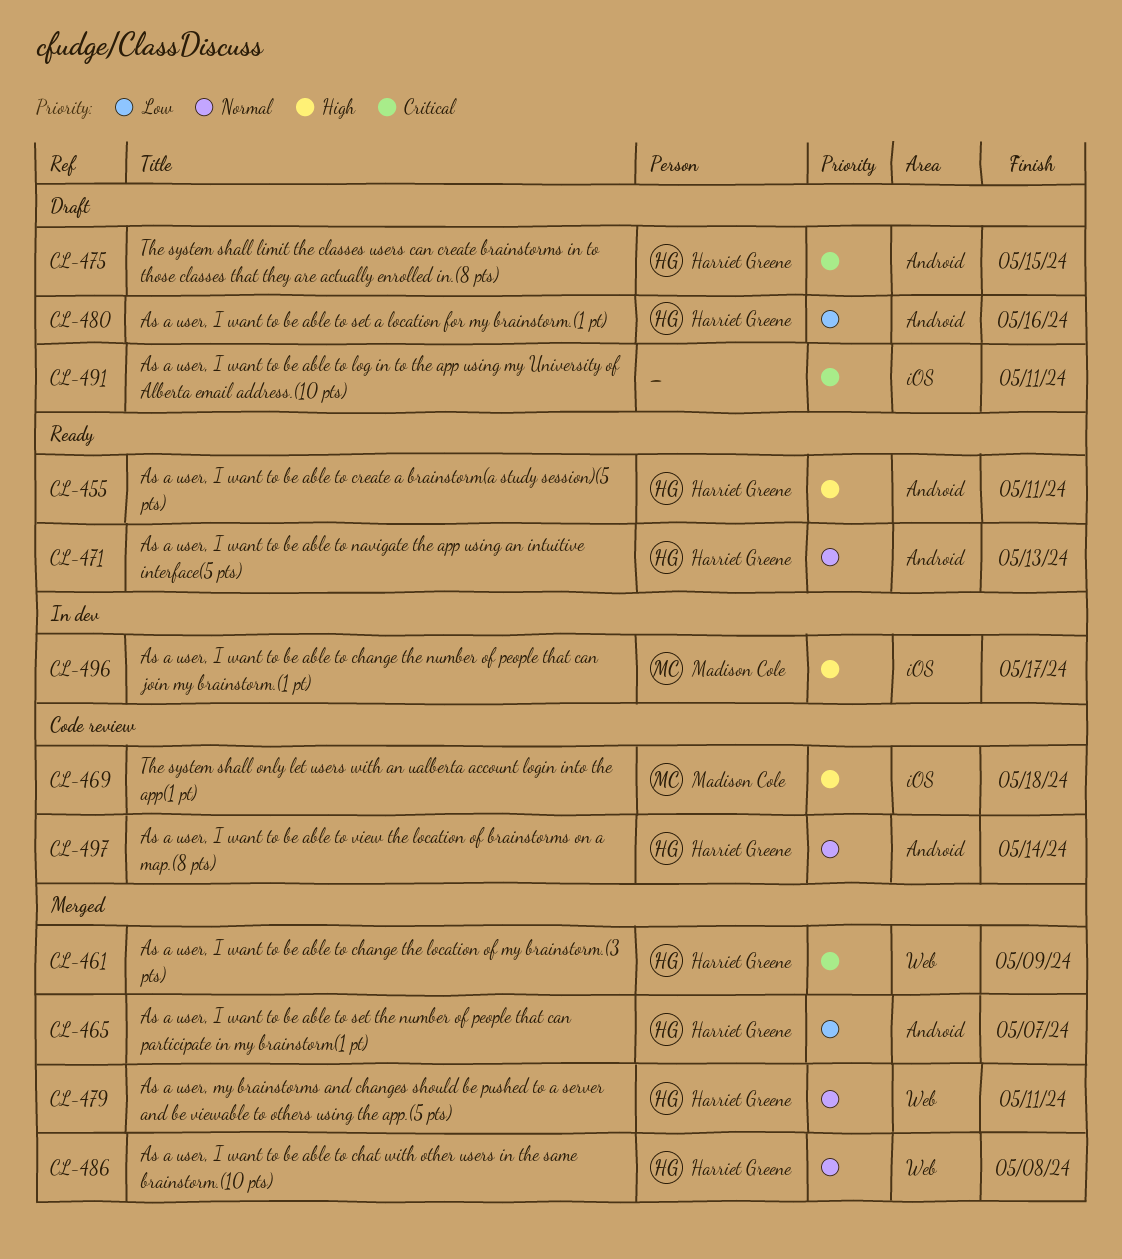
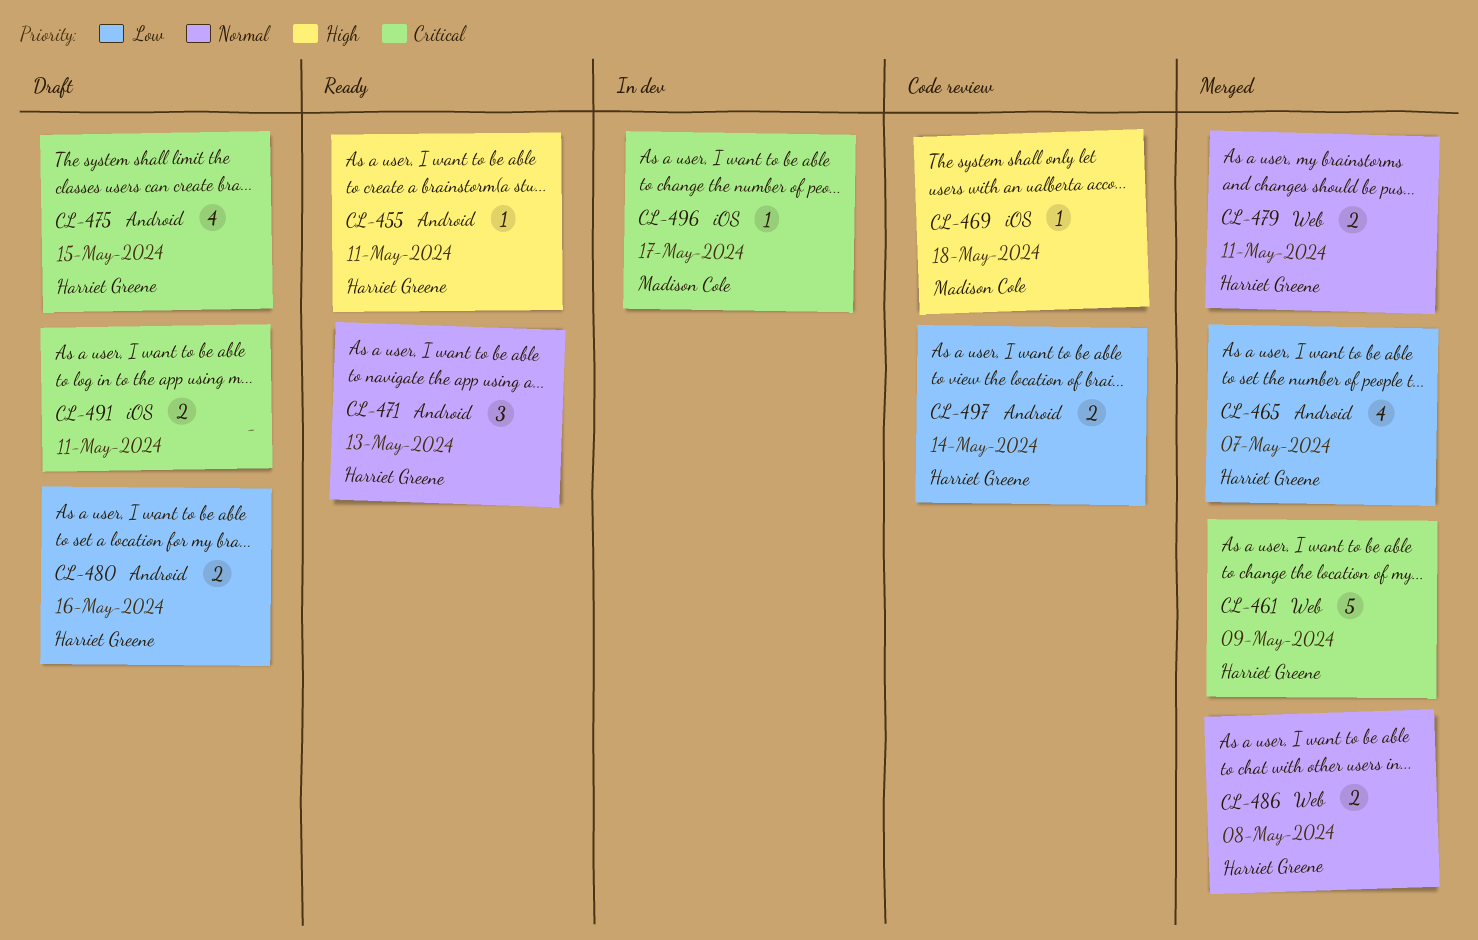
CL-496, priority: High -> Critical
CL-497, priority: Normal -> Low

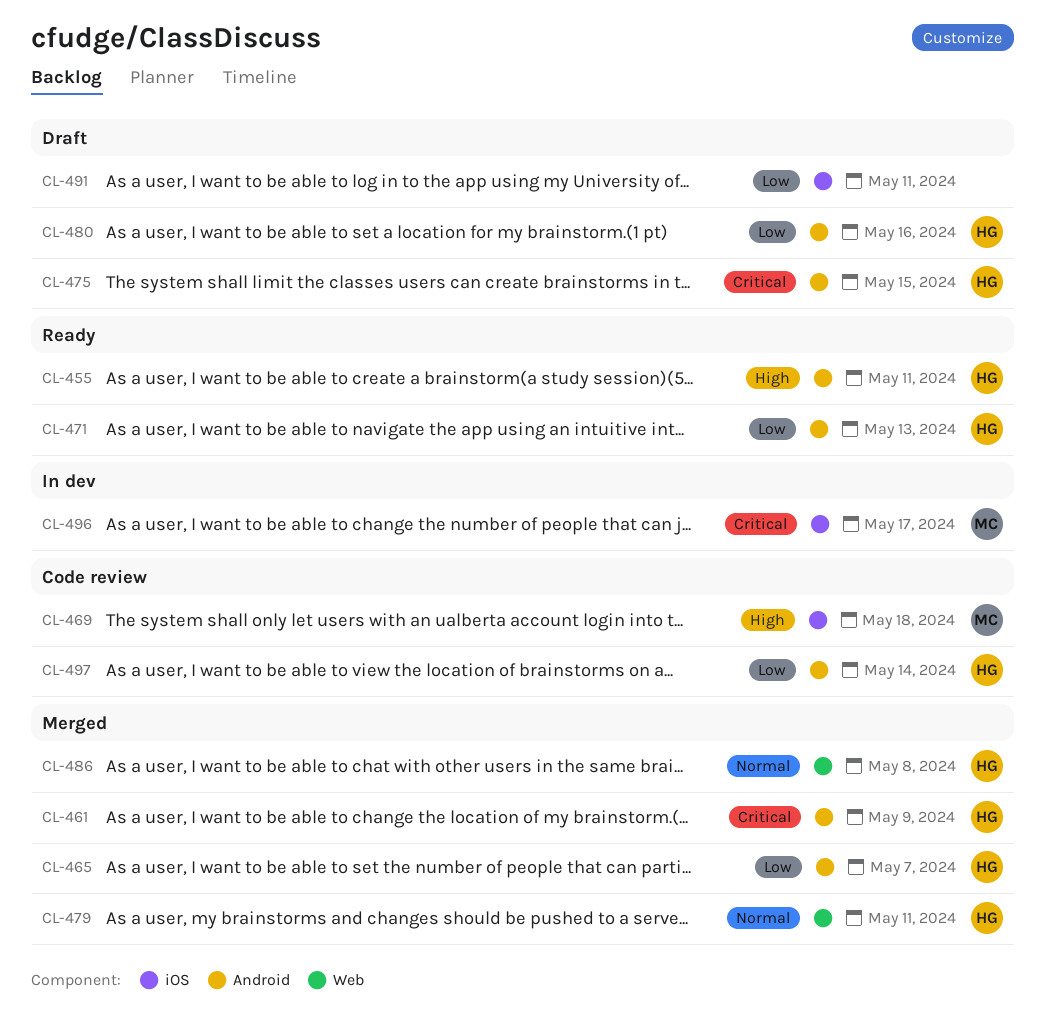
CL-461, label: Web -> Android
CL-471, priority: Normal -> Low
CL-491, priority: Critical -> Low

